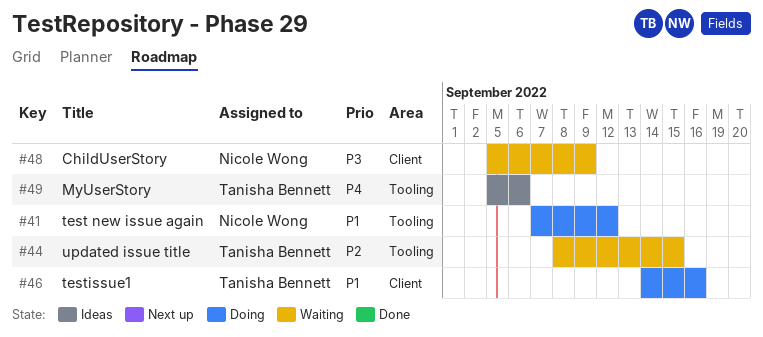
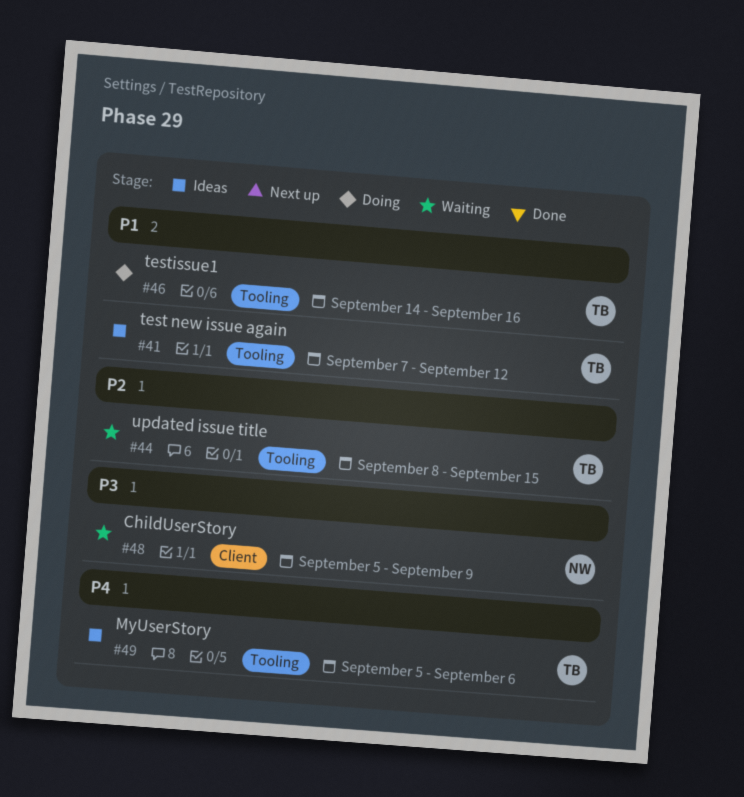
#41, status: Doing -> Ideas
#41, owner: Nicole Wong -> Tanisha Bennett
#46, label: Client -> Tooling

